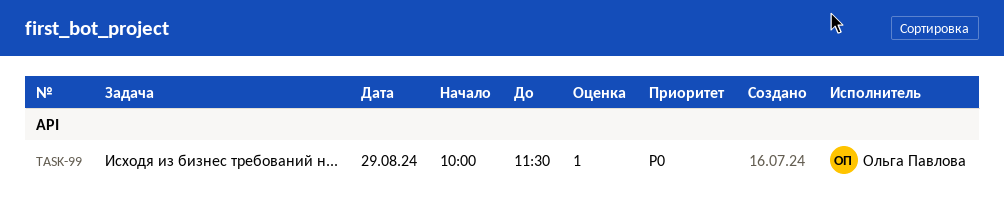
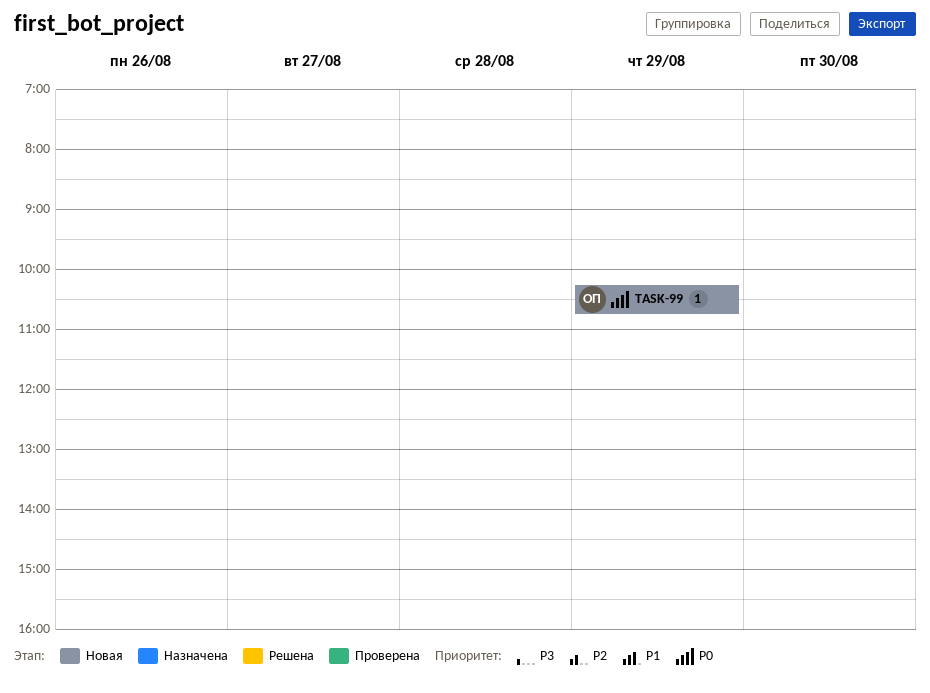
TASK-99, begins: 10:00 -> 10:15
TASK-99, ends: 11:30 -> 10:45

